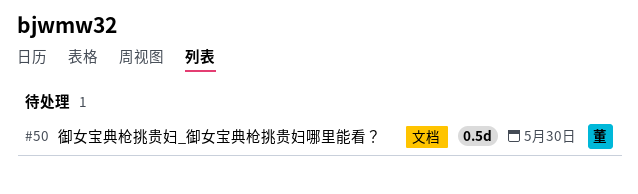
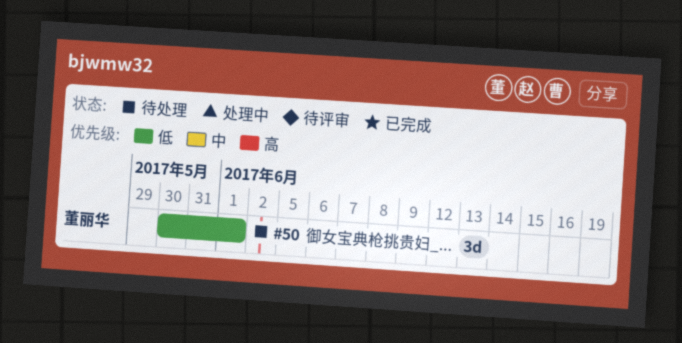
#50, estimate: 0.5d -> 3d
#50, due: May 30 -> Jun 1

